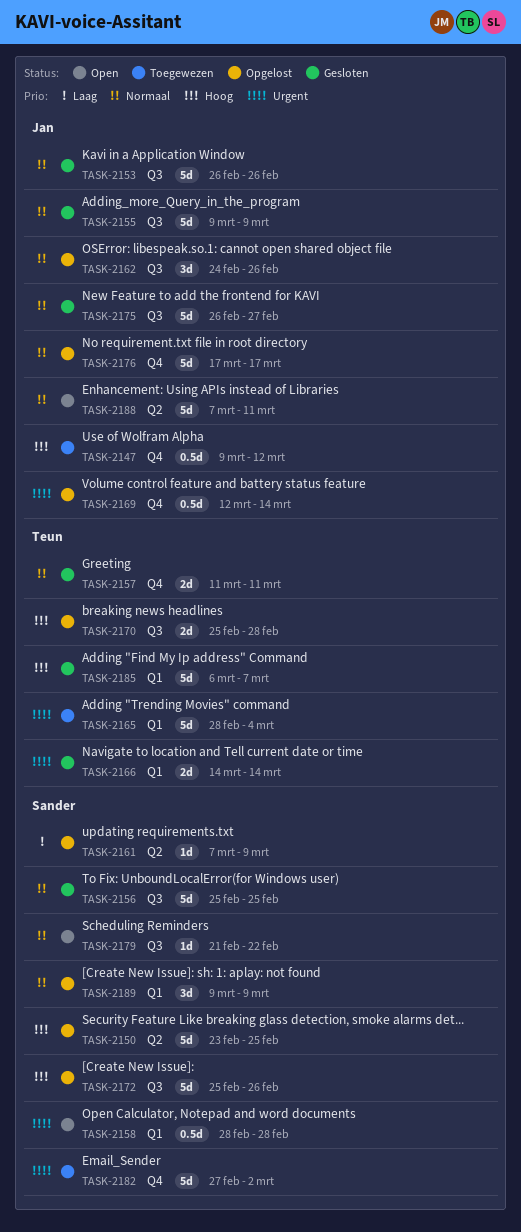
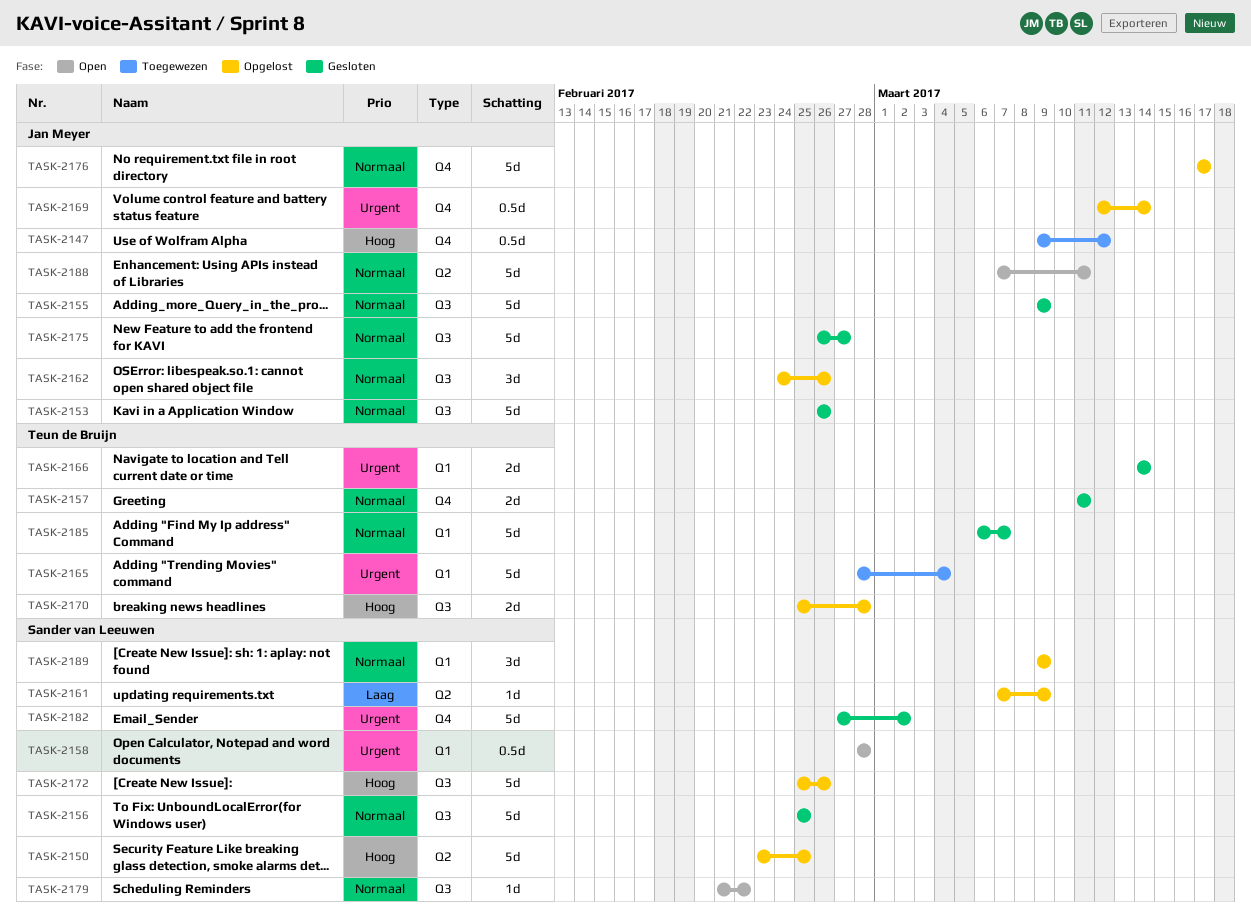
TASK-2182, status: Toegewezen -> Gesloten
TASK-2185, priority: Hoog -> Normaal

